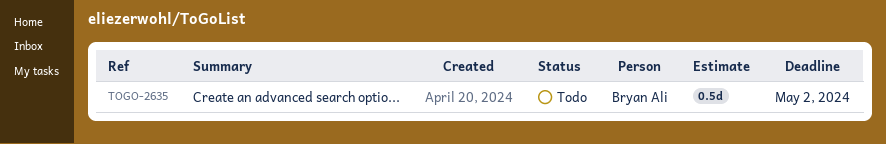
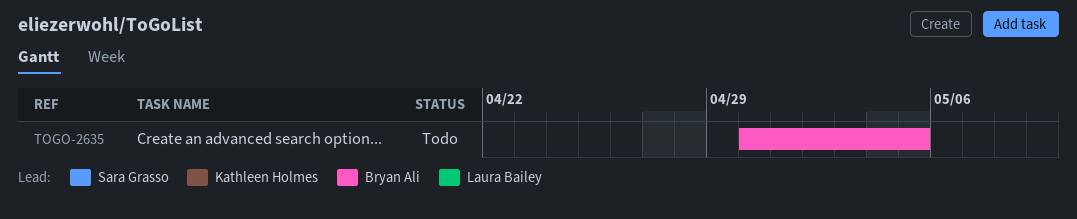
TOGO-2635, due: May 2 -> May 5

